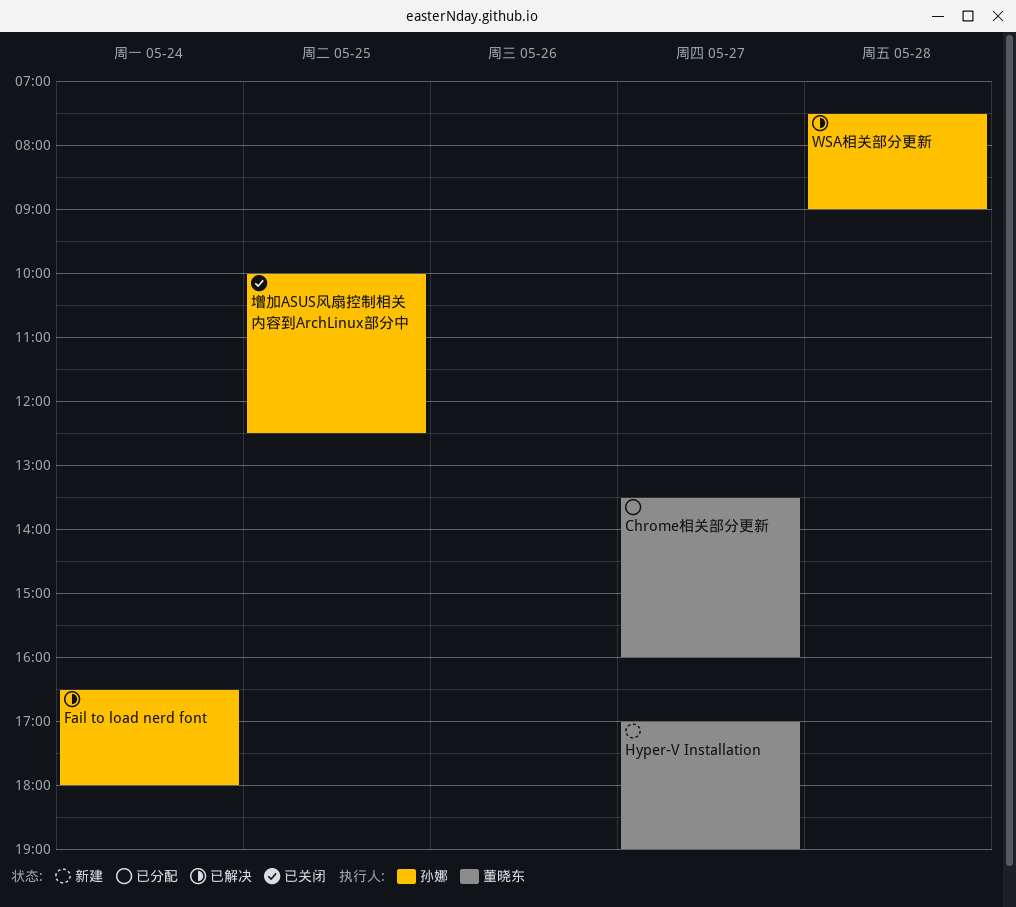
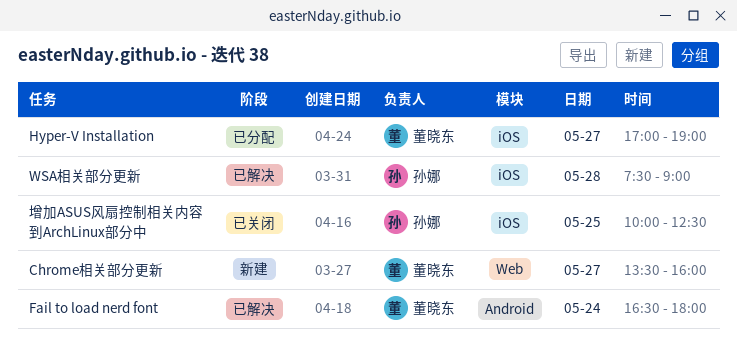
Chrome相关部分更新, status: 已分配 -> 新建
Fail to load nerd font, owner: 孙娜 -> 董晓东
Hyper-V Installation, status: 新建 -> 已分配

